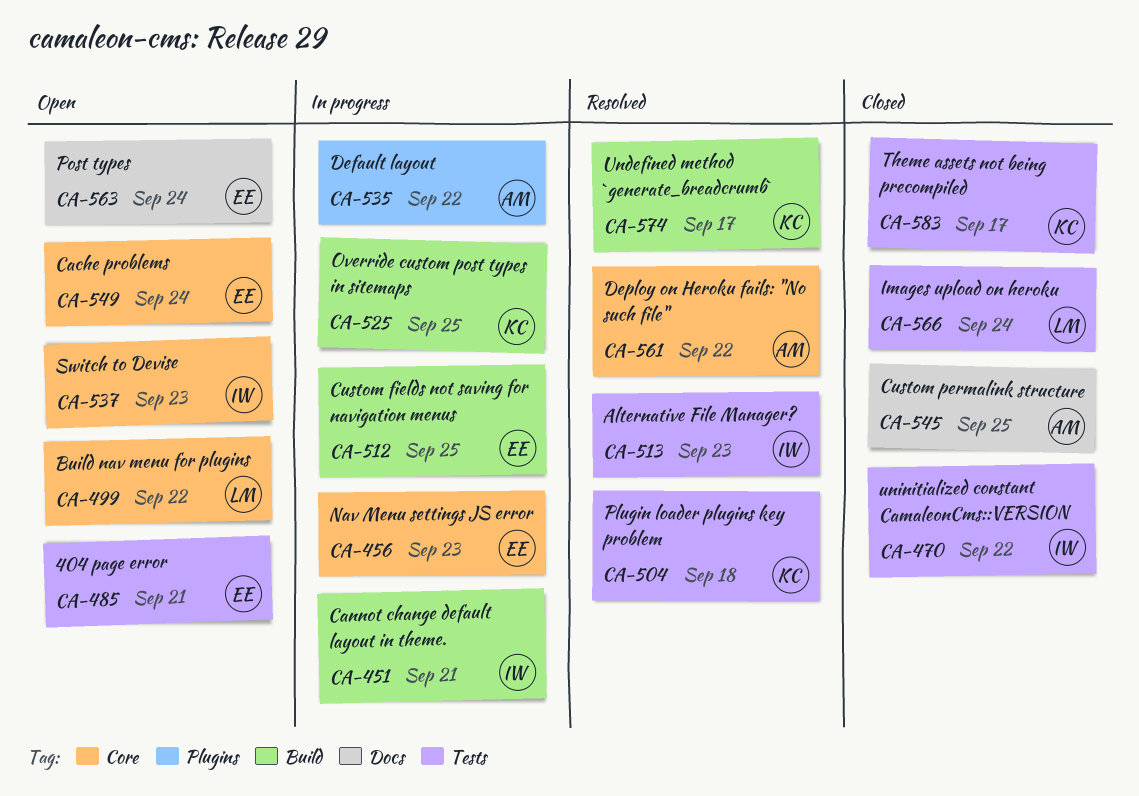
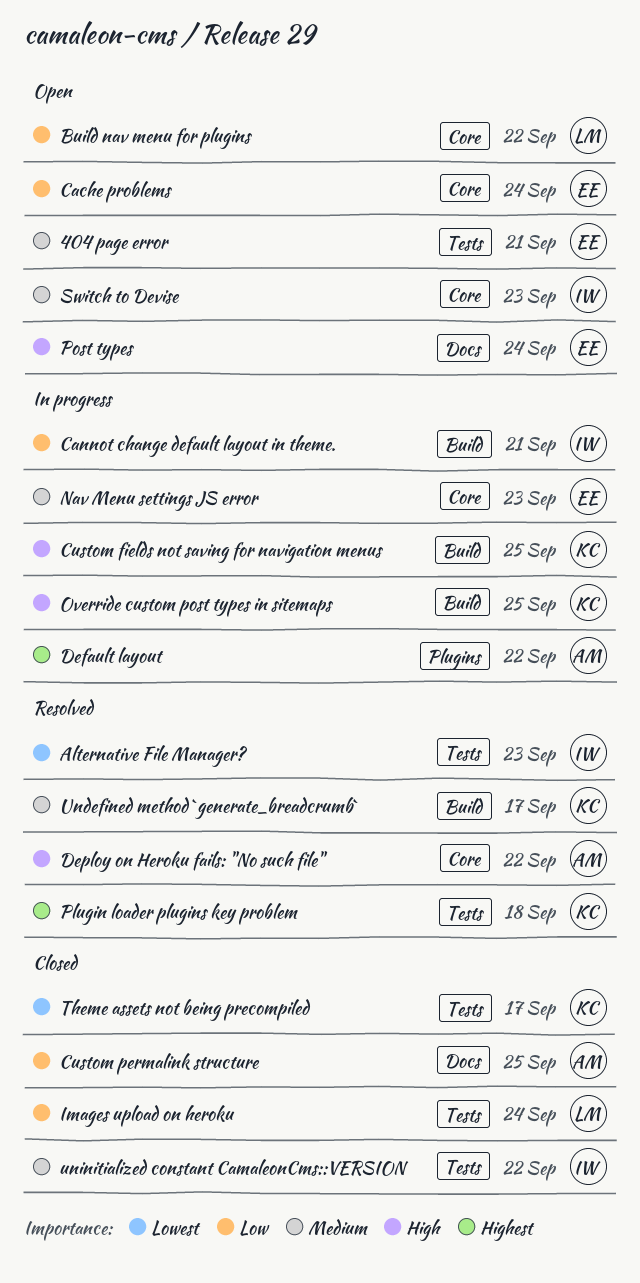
Custom fields not saving for navigation menus, owner: EE -> KC

